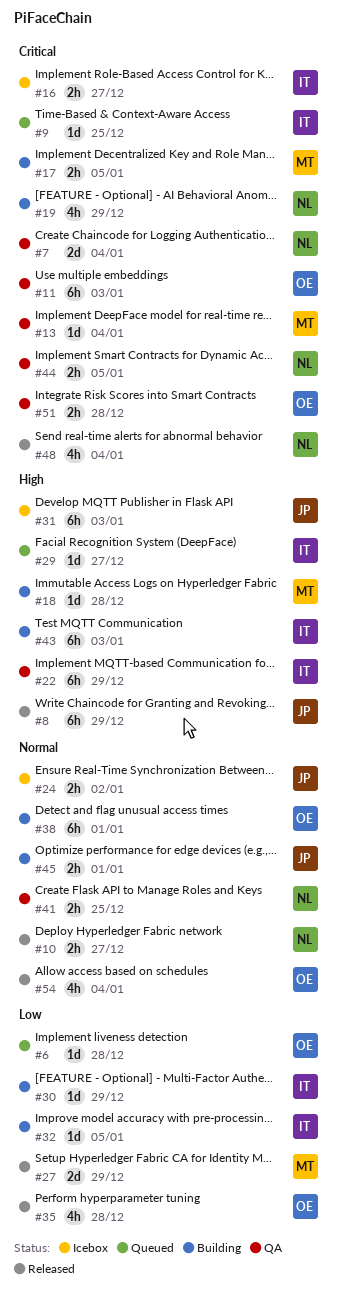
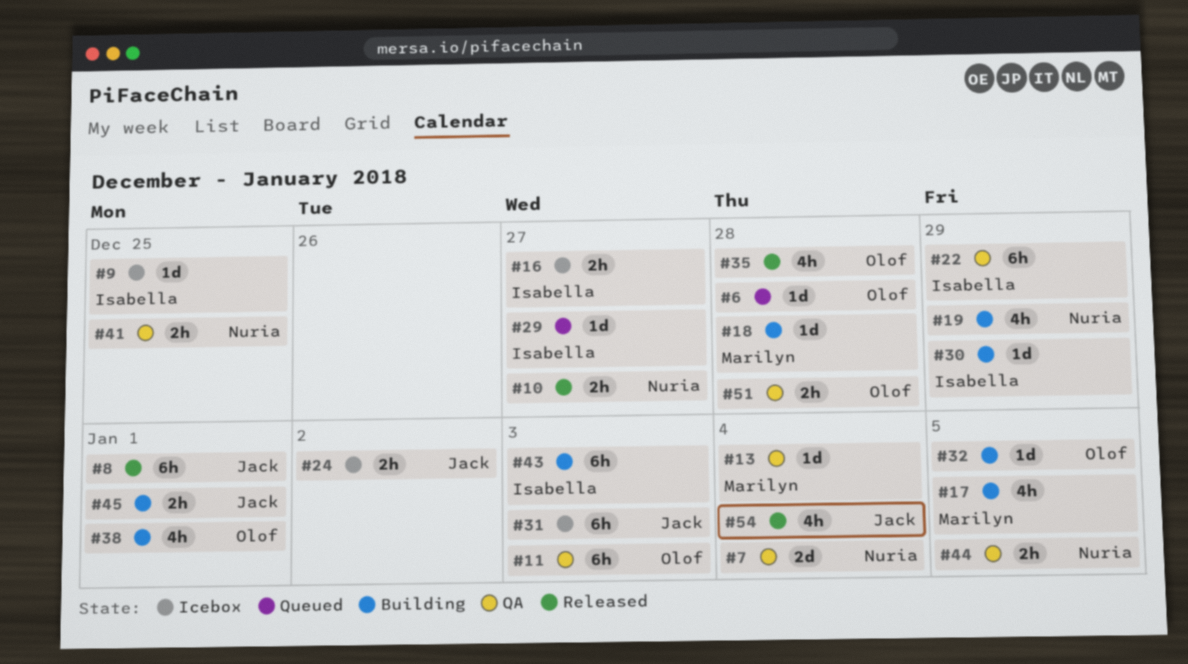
#8, due: Dec 29 -> Jan 1
#9, status: Queued -> Icebox
#17, estimate: 2h -> 4h
#27: present -> none
#32, owner: Isabella -> Olof
#38, estimate: 6h -> 4h
#48: present -> none
#54, owner: Olof -> Jack

